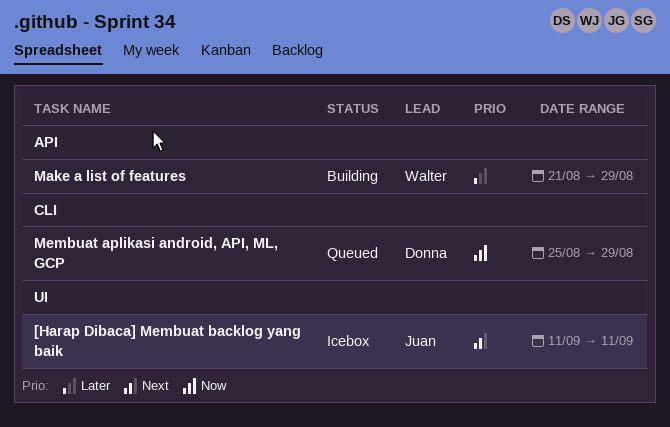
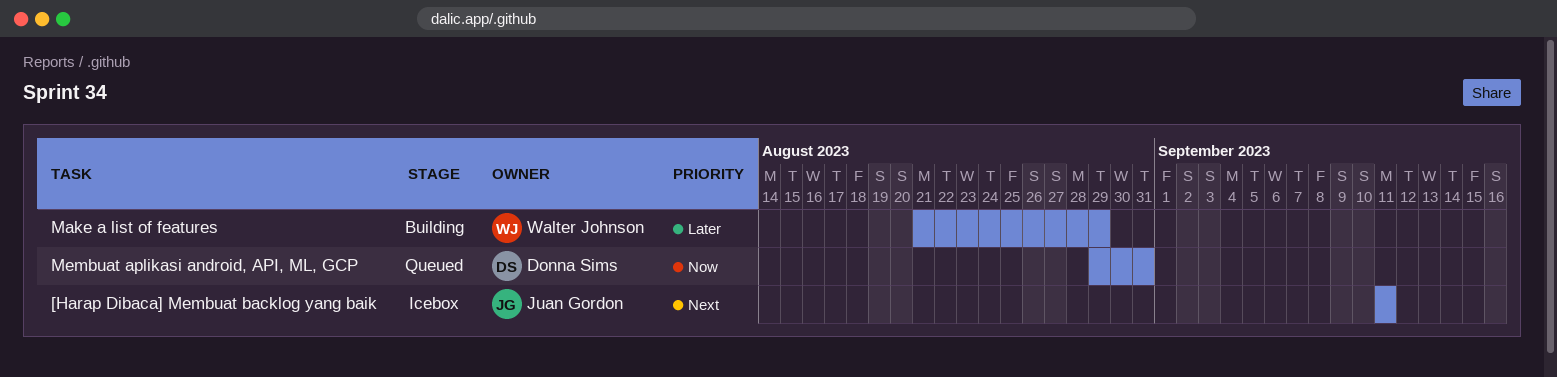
Membuat aplikasi android, API, ML, GCP, start: Aug 25 -> Aug 29
Membuat aplikasi android, API, ML, GCP, due: Aug 29 -> Aug 31

